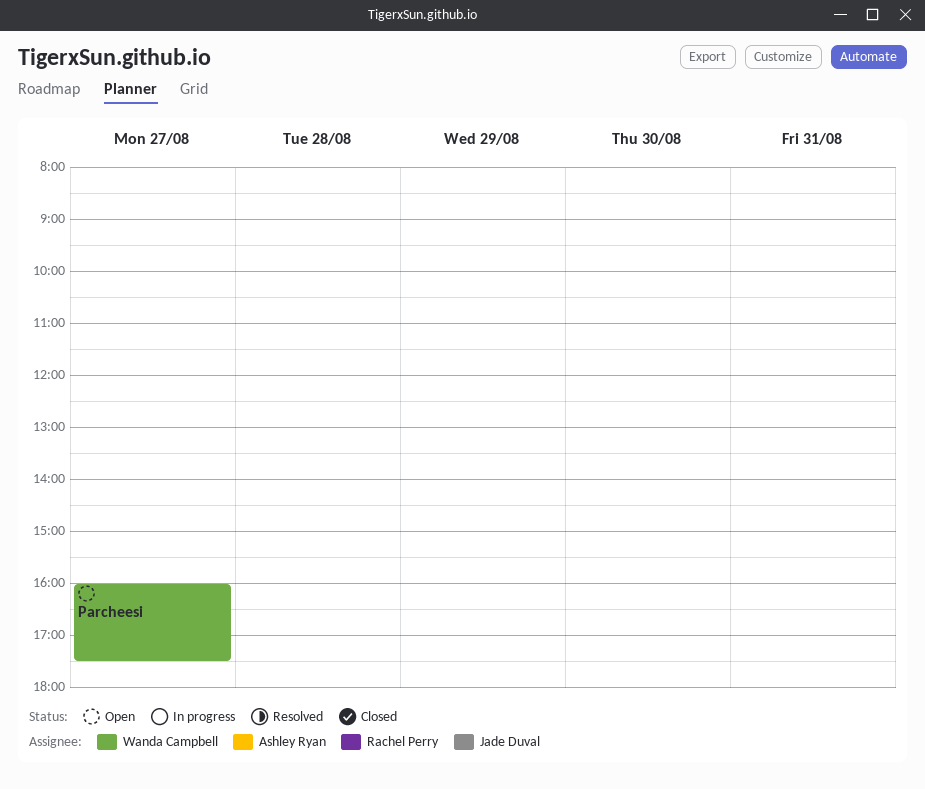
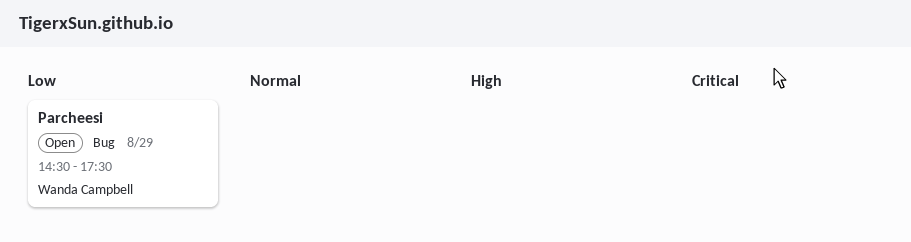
Parcheesi, day: Aug 27 -> Aug 29
Parcheesi, begins: 16:00 -> 14:30

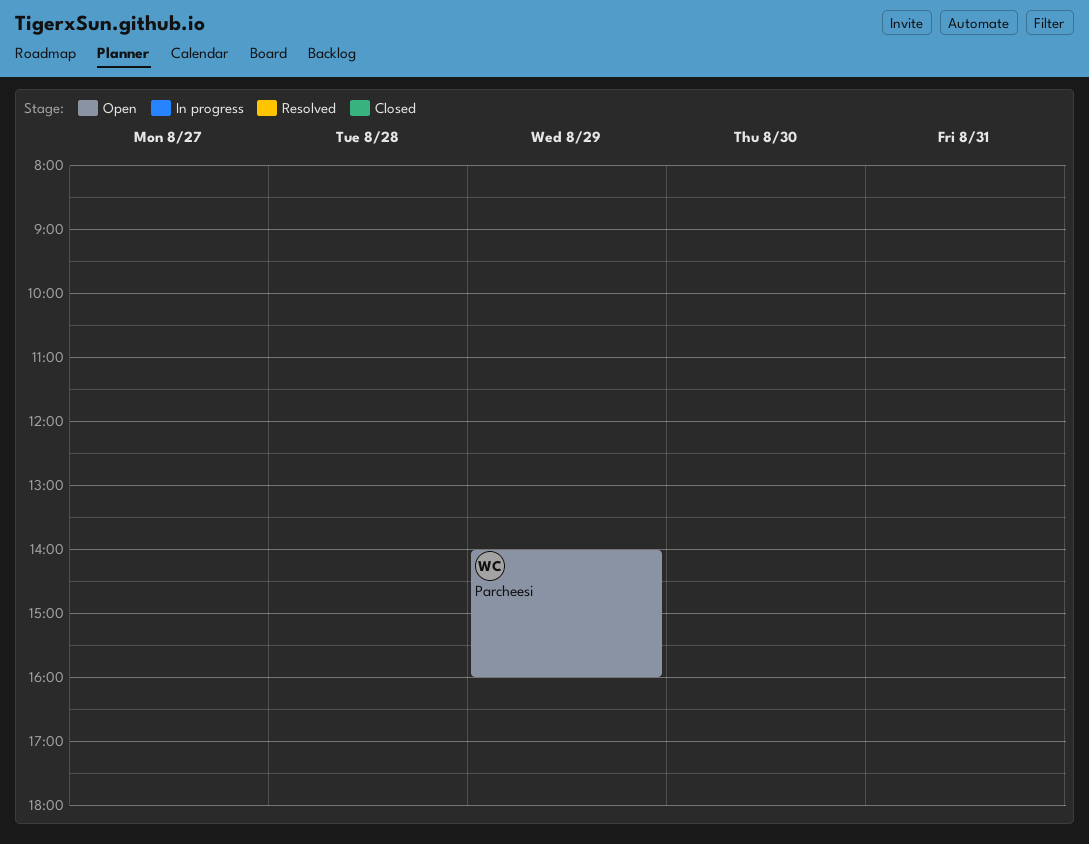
Parcheesi, begins: 14:30 -> 14:00
Parcheesi, ends: 17:30 -> 16:00

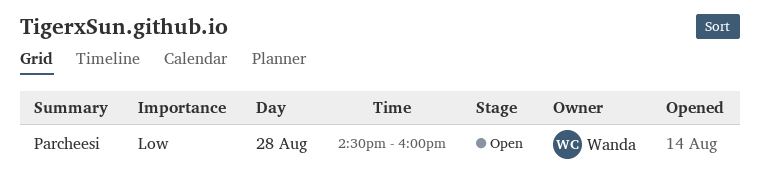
Parcheesi, day: Aug 29 -> Aug 28
Parcheesi, begins: 14:00 -> 14:30

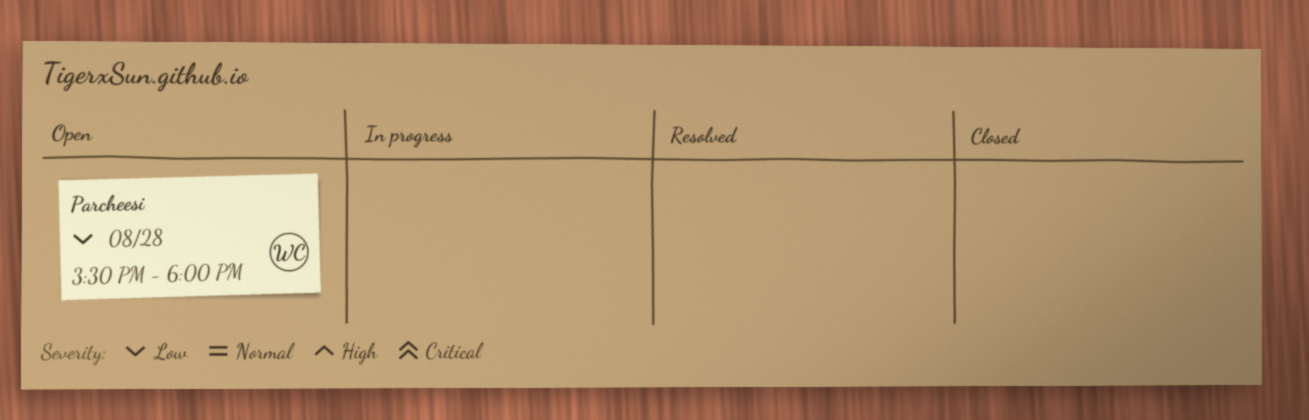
Parcheesi, begins: 14:30 -> 15:30
Parcheesi, ends: 16:00 -> 18:00

